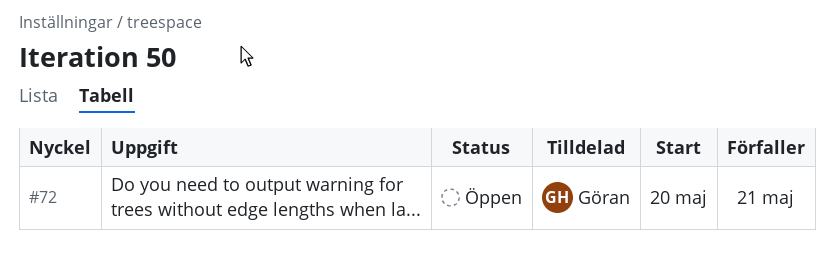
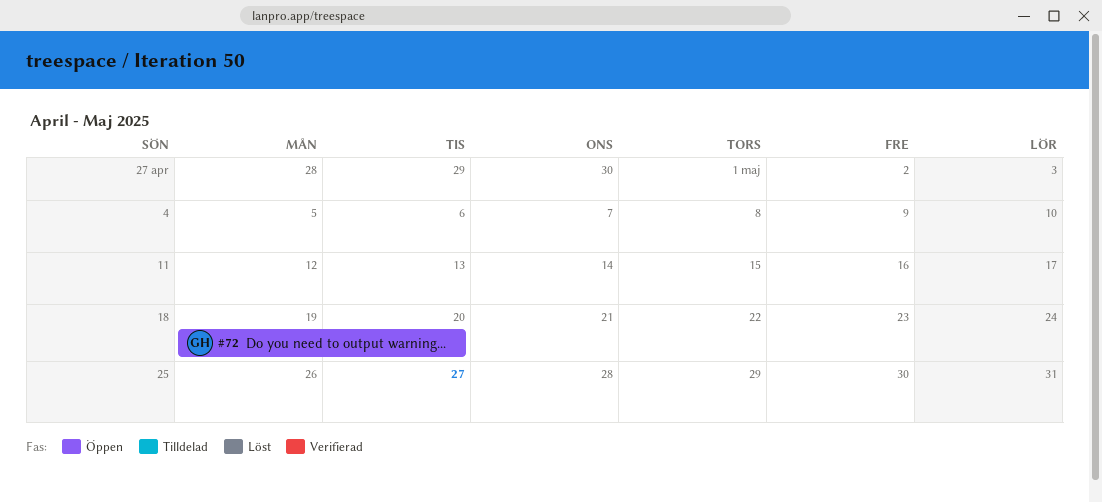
#72, start: May 20 -> May 19
#72, due: May 21 -> May 20

